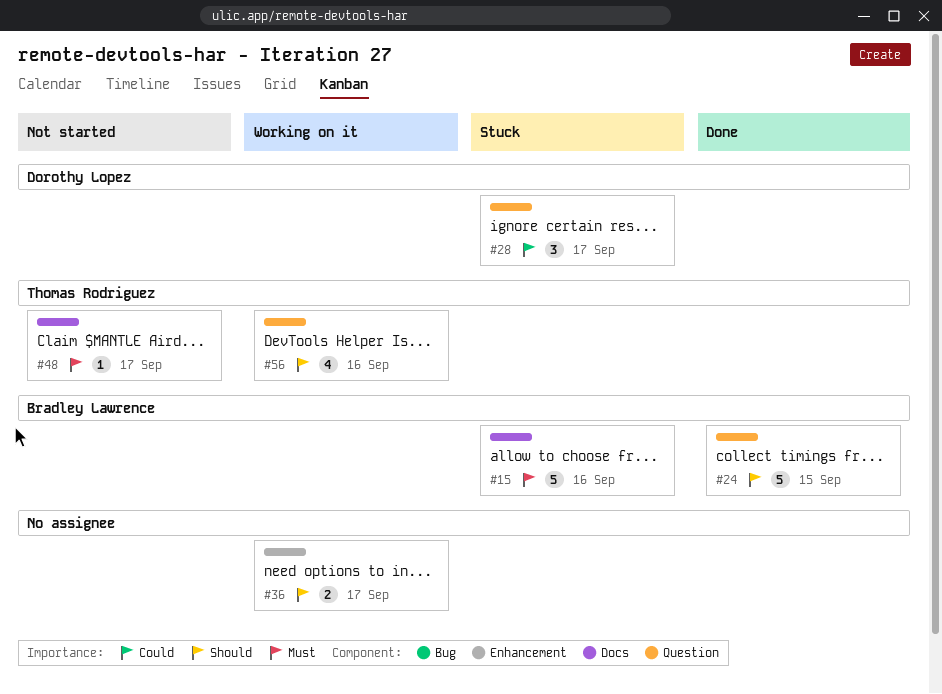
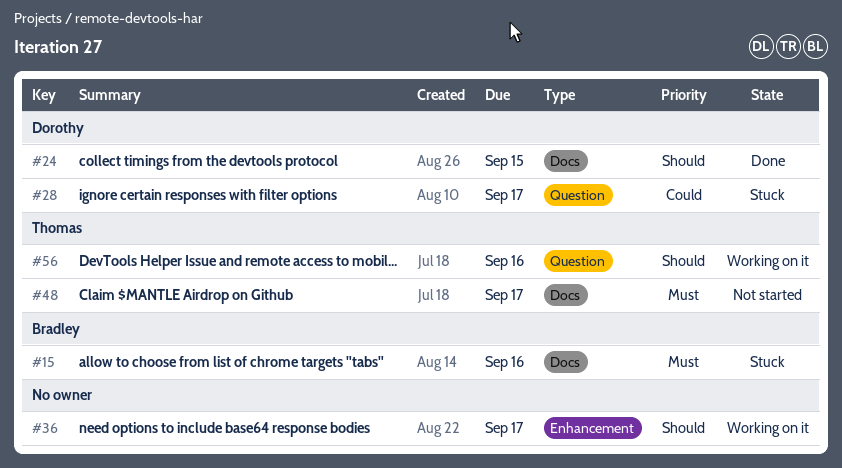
#24, owner: Bradley Lawrence -> Dorothy Lopez
#24, label: Question -> Docs

